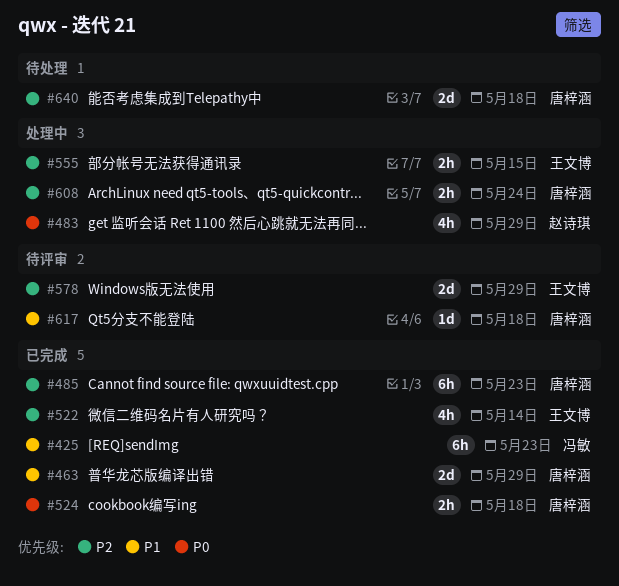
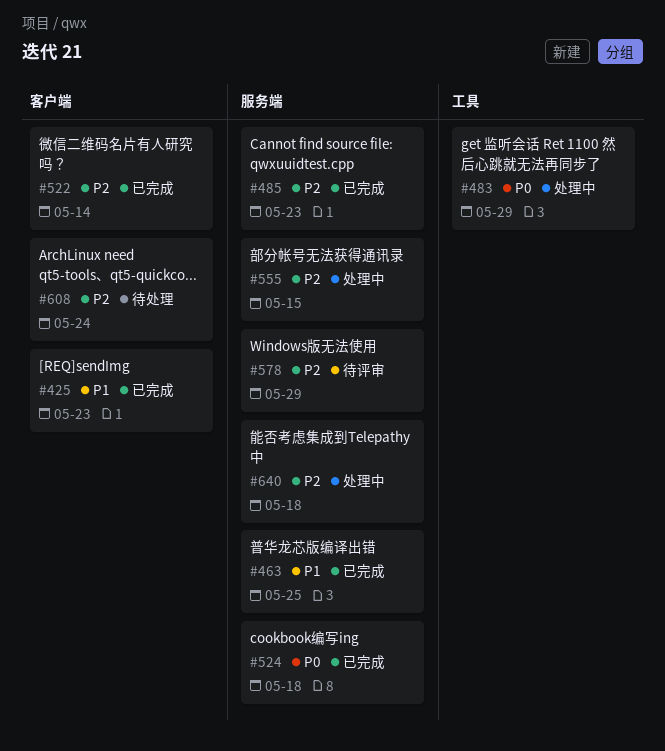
#463, due: May 29 -> May 25
#608, status: 处理中 -> 待处理
#617: present -> none
#640, status: 待处理 -> 处理中

